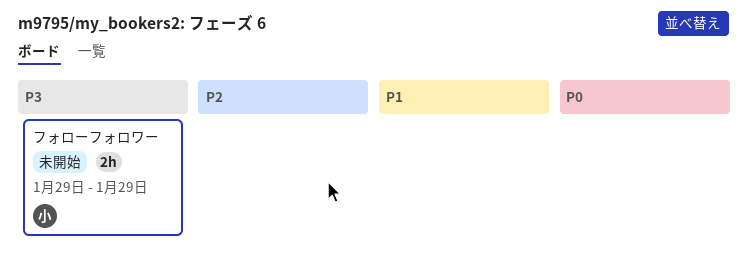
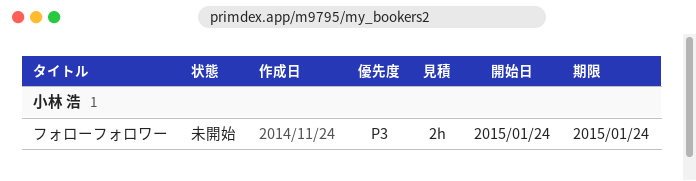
フォローフォロワー, start: Jan 29 -> Jan 24
フォローフォロワー, due: Jan 29 -> Jan 24

